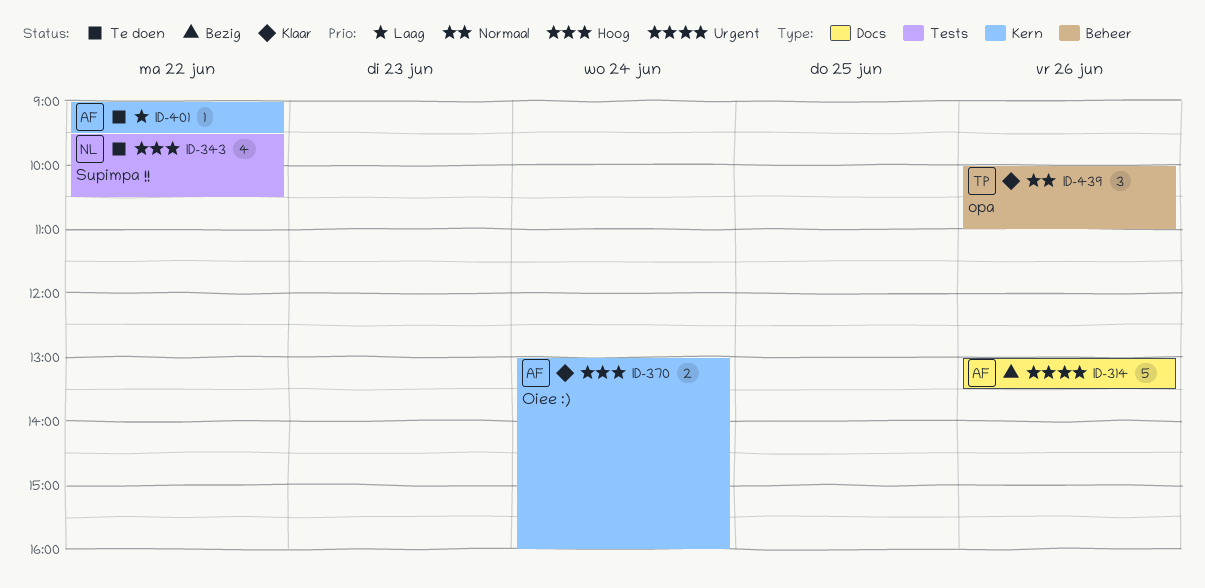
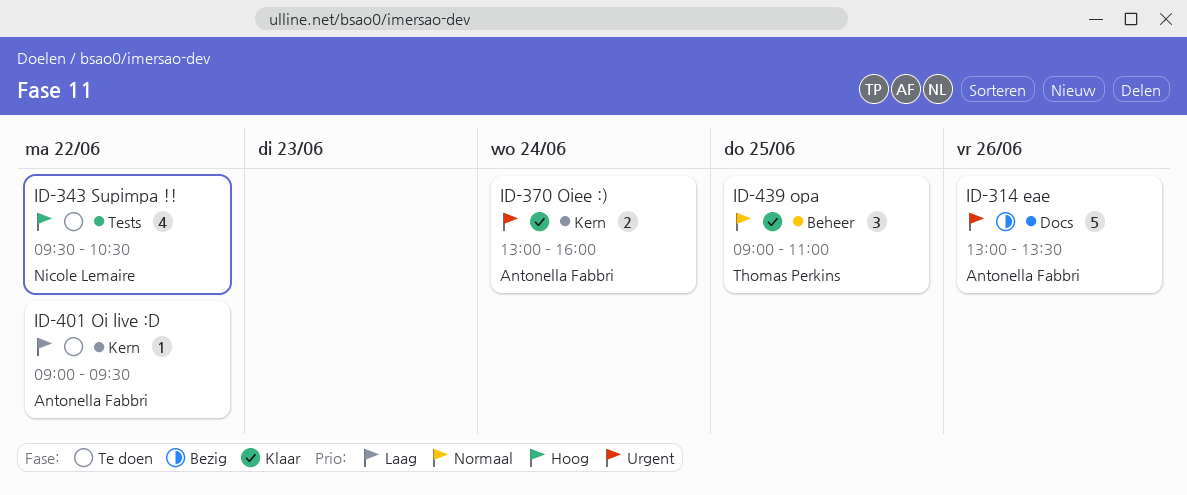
ID-370, priority: Hoog -> Urgent
ID-439, day: Jun 26 -> Jun 25
ID-439, begins: 10:00 -> 09:00

